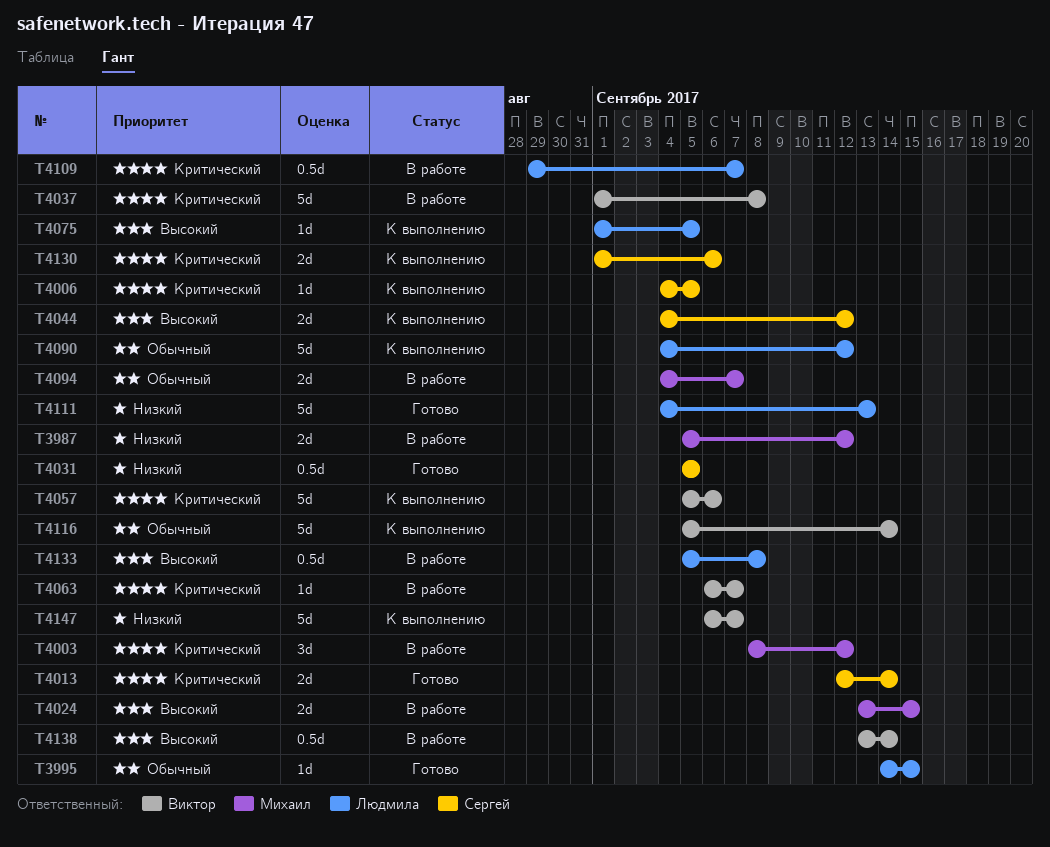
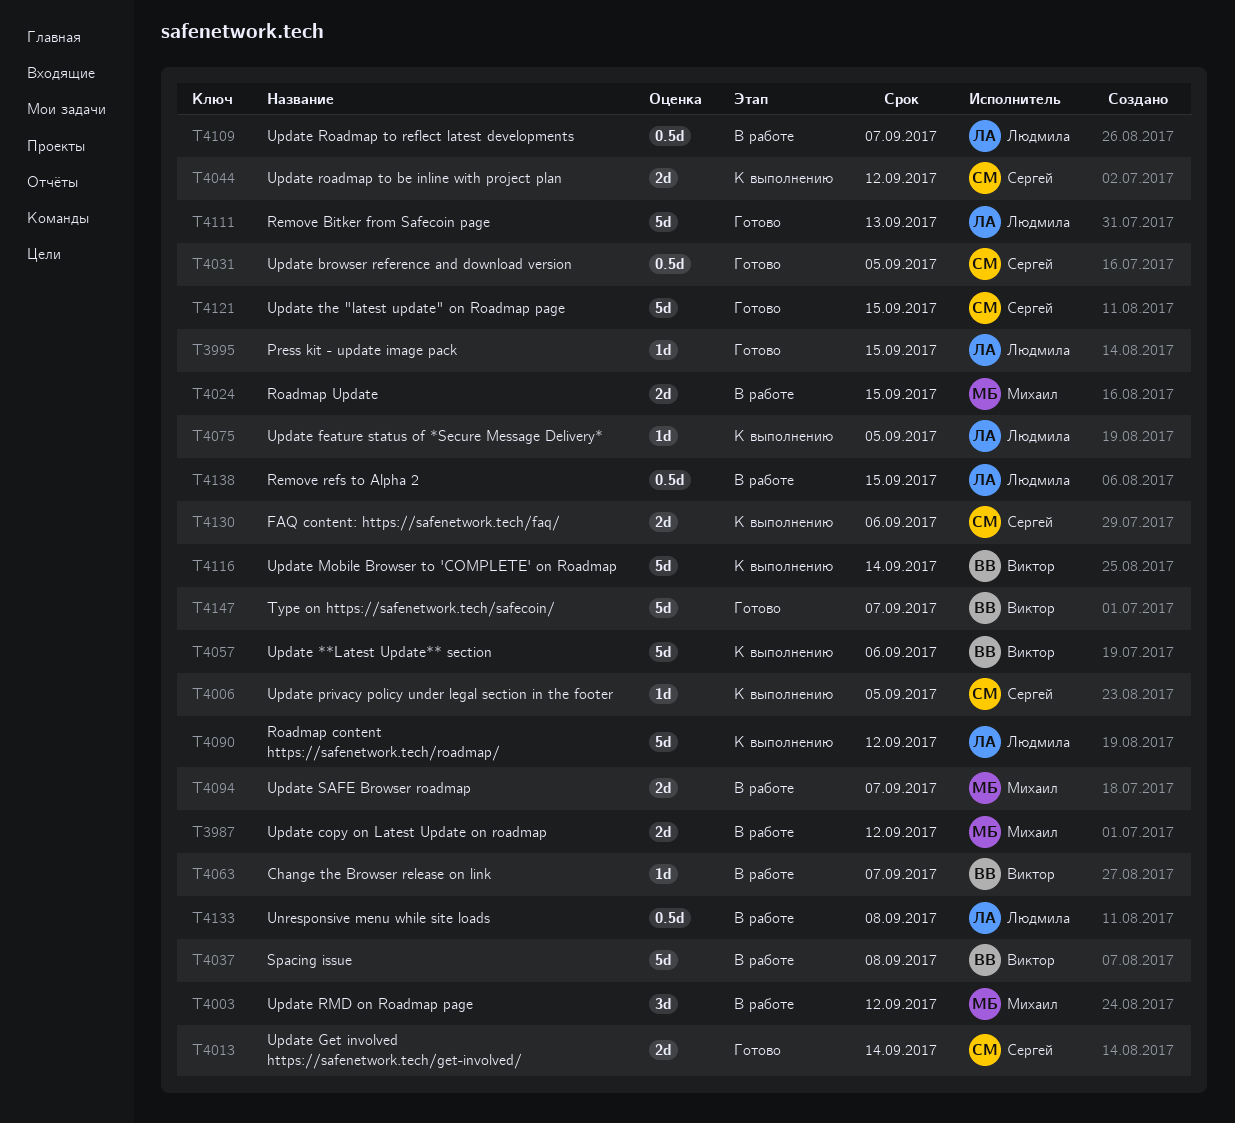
T4121: none -> present
T4138, owner: Виктор -> Людмила
T4138, due: Sep 14 -> Sep 15
T4147, status: К выполнению -> Готово

